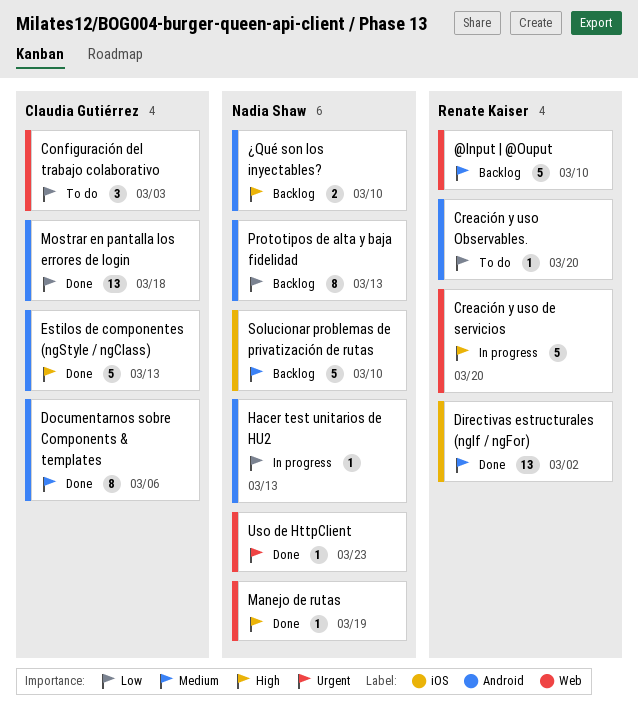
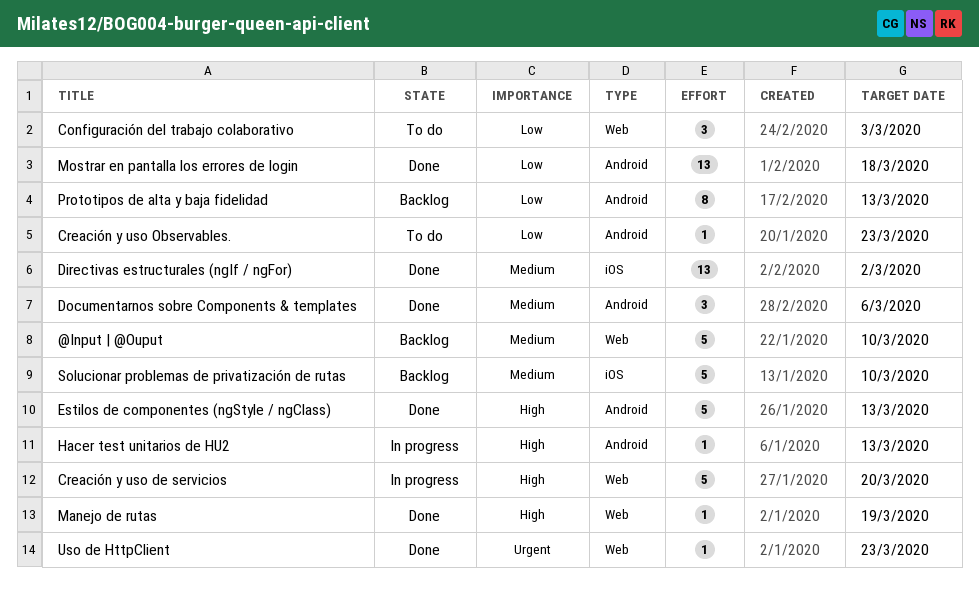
Creación y uso Observables., due: Mar 20 -> Mar 23
Documentarnos sobre Components & templates, estimate: 8 -> 3
Hacer test unitarios de HU2, priority: Low -> High
¿Qué son los inyectables?: present -> none

